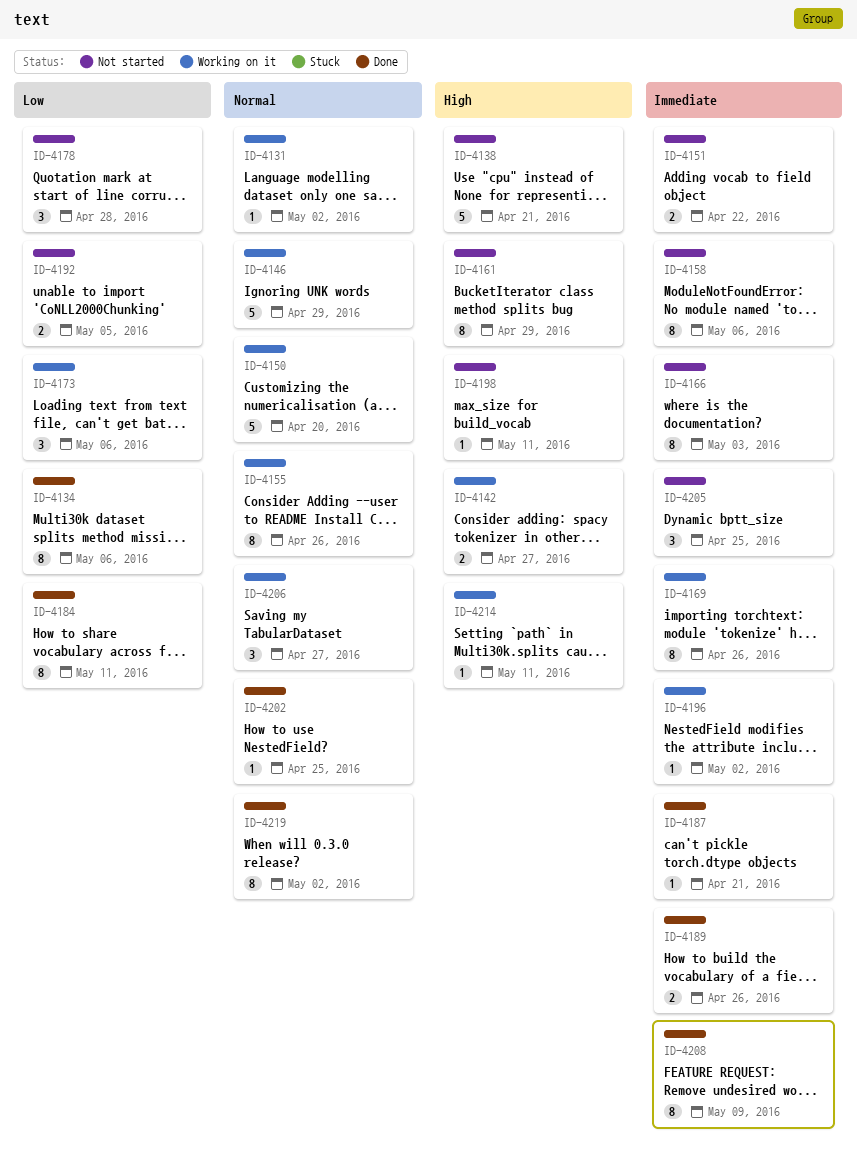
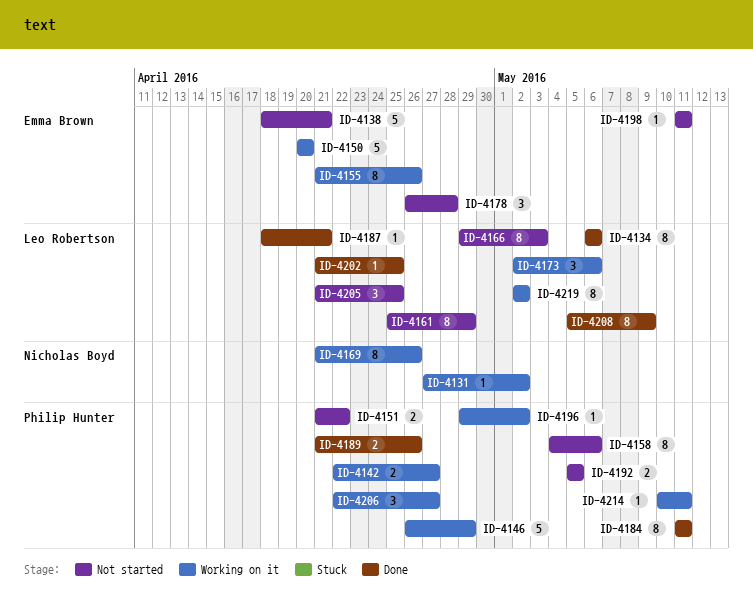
ID-4219, status: Done -> Working on it

